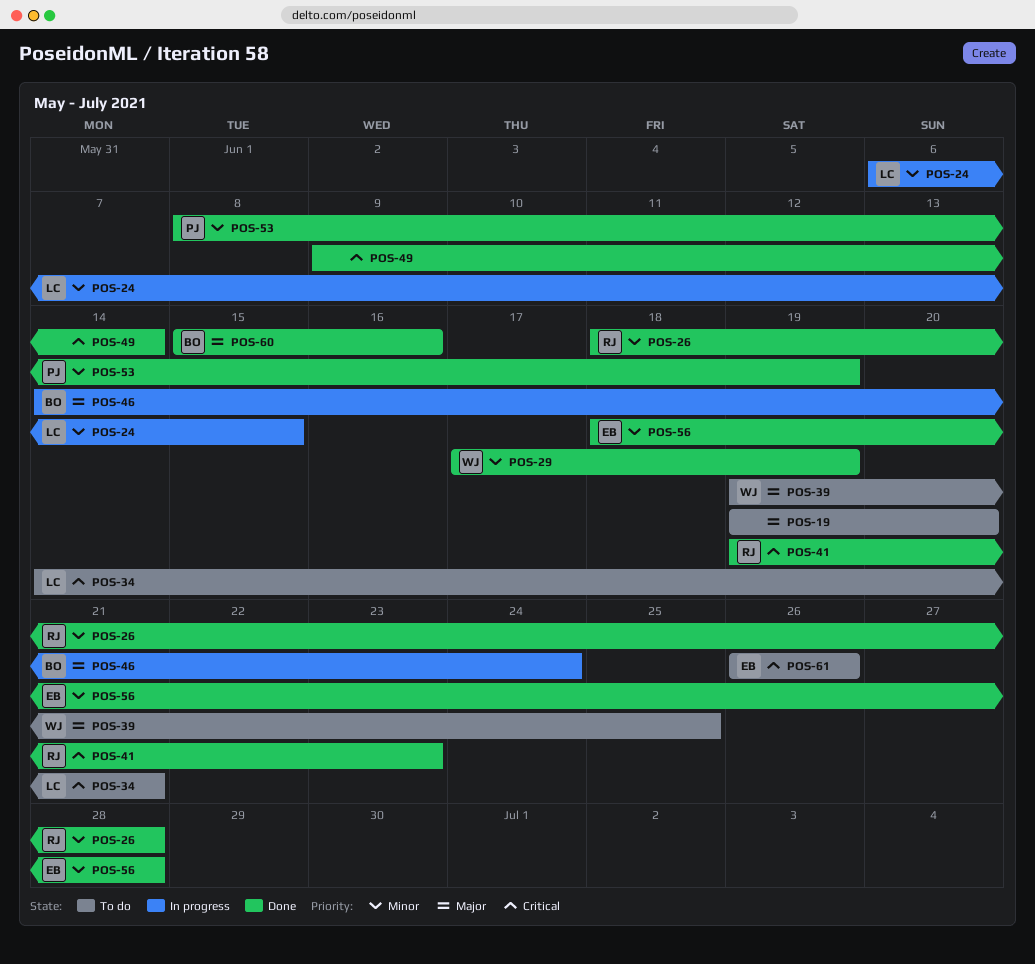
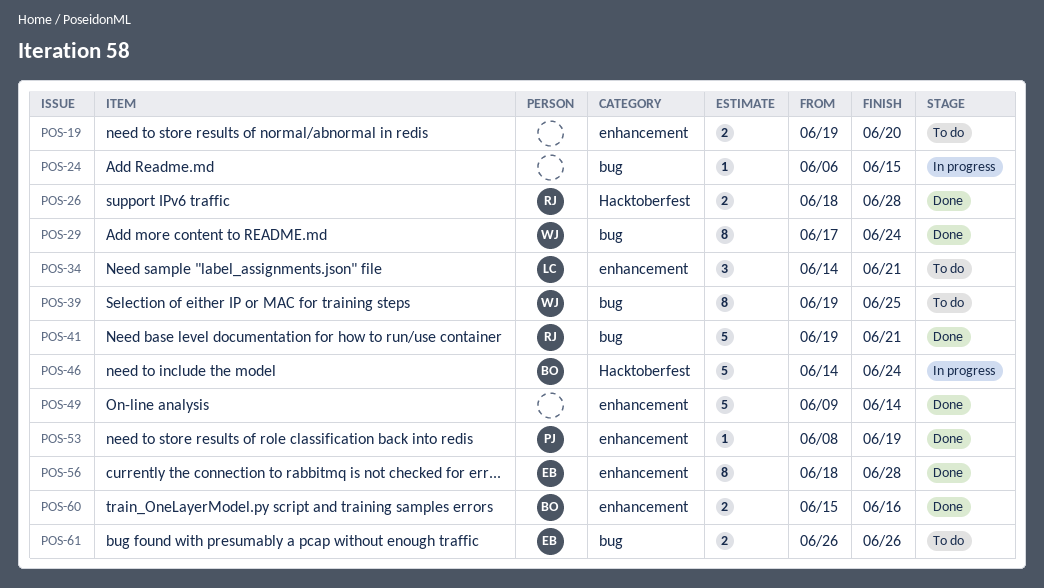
POS-24, owner: LC -> none
POS-29, due: Jun 19 -> Jun 24
POS-41, due: Jun 23 -> Jun 21

